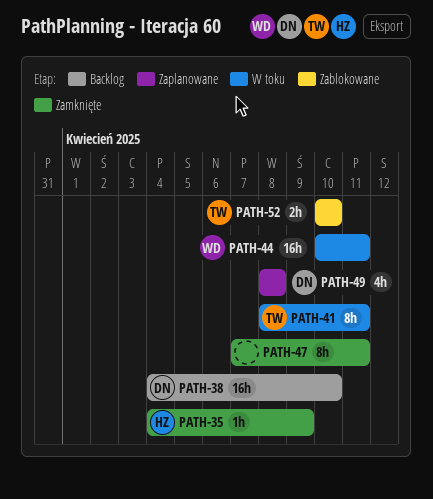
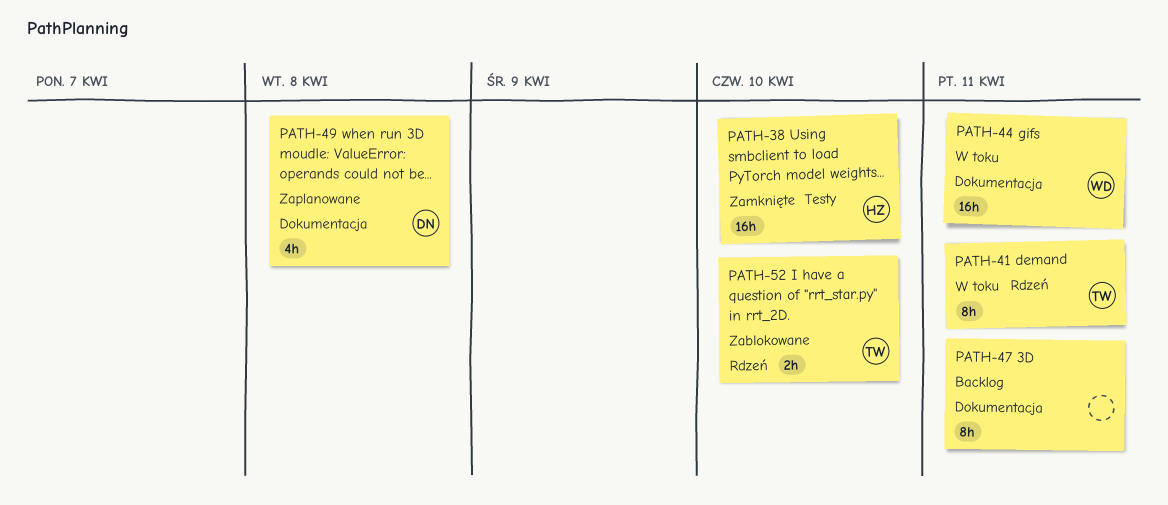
PATH-35: present -> none
PATH-38, status: Backlog -> Zamknięte
PATH-38, owner: DN -> HZ
PATH-47, status: Zamknięte -> Backlog

